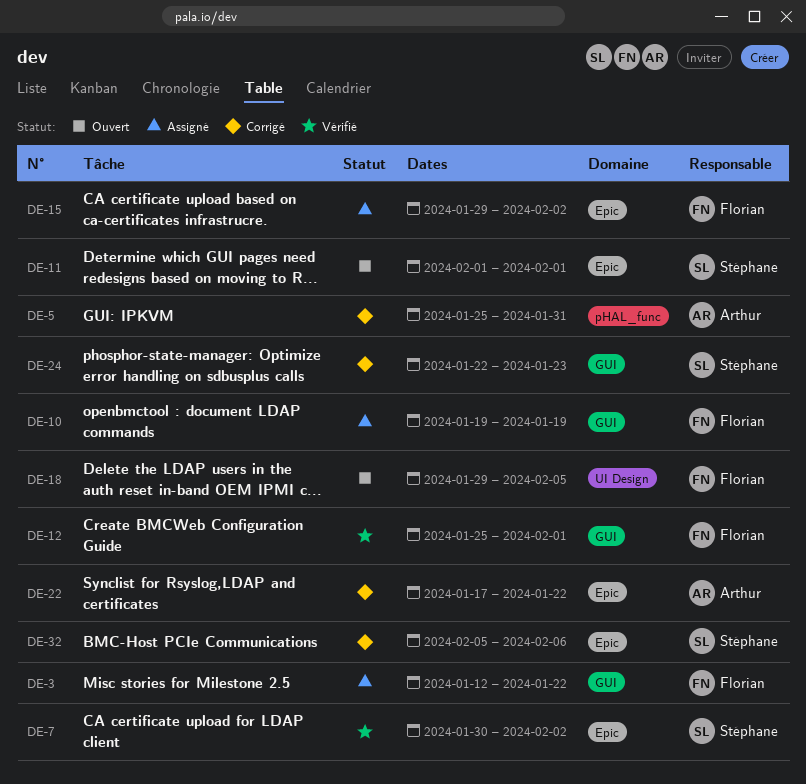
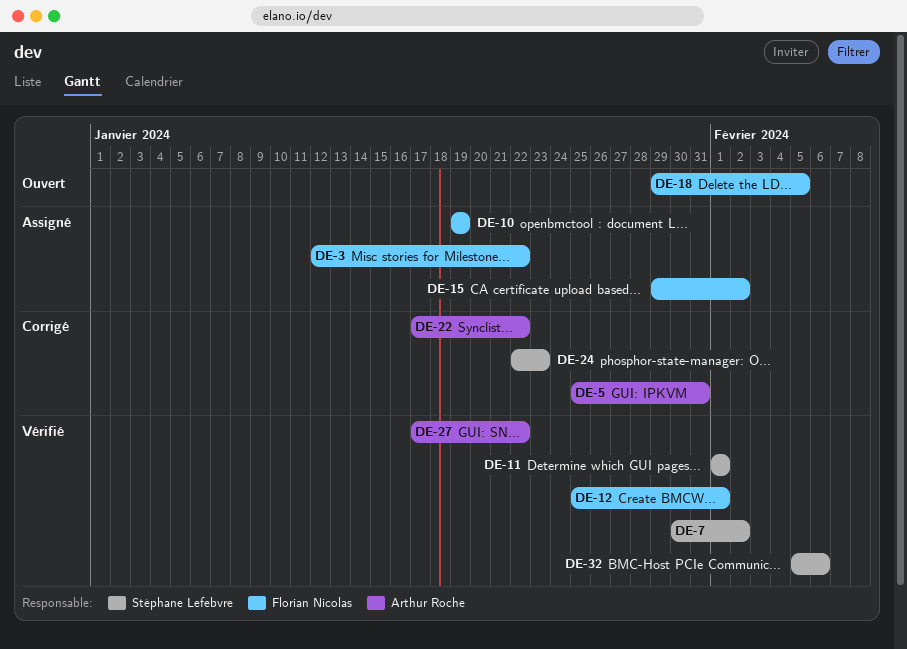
DE-11, status: Ouvert -> Vérifié
DE-27: none -> present
DE-32, status: Corrigé -> Vérifié

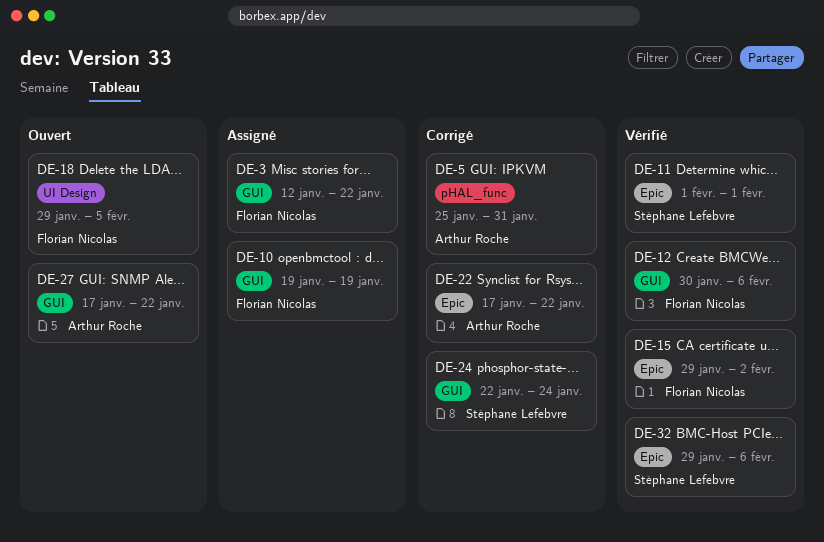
DE-7: present -> none
DE-12, start: Jan 25 -> Jan 30
DE-12, due: Feb 1 -> Feb 6
DE-15, status: Assigné -> Vérifié
DE-24, due: Jan 23 -> Jan 24
DE-27, status: Vérifié -> Ouvert
DE-32, start: Feb 5 -> Jan 29

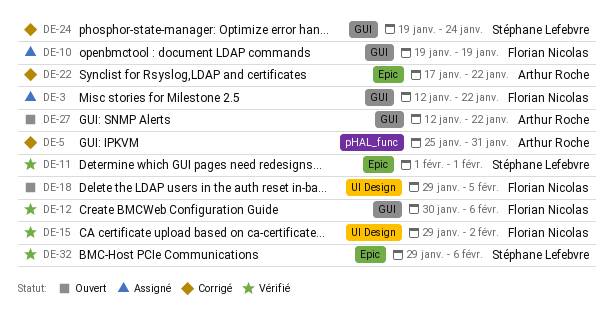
DE-15, label: Epic -> UI Design
DE-24, start: Jan 22 -> Jan 19
DE-27, start: Jan 17 -> Jan 12

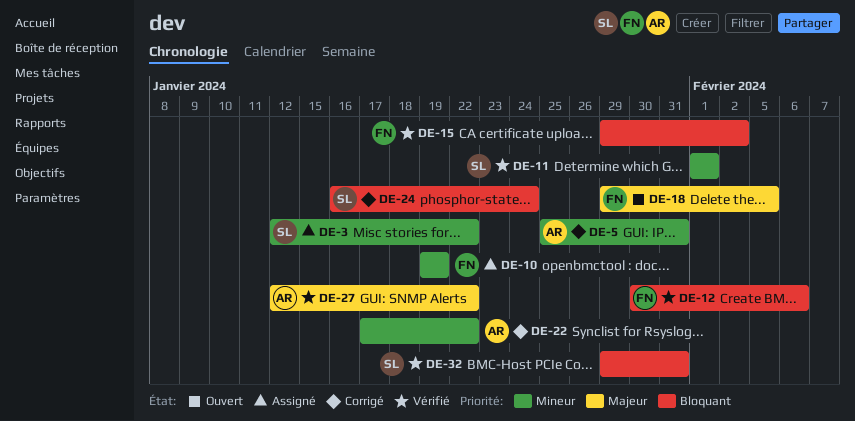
DE-3, owner: Florian Nicolas -> Stéphane Lefebvre
DE-24, start: Jan 19 -> Jan 16
DE-27, status: Ouvert -> Vérifié
DE-32, due: Feb 6 -> Jan 31

